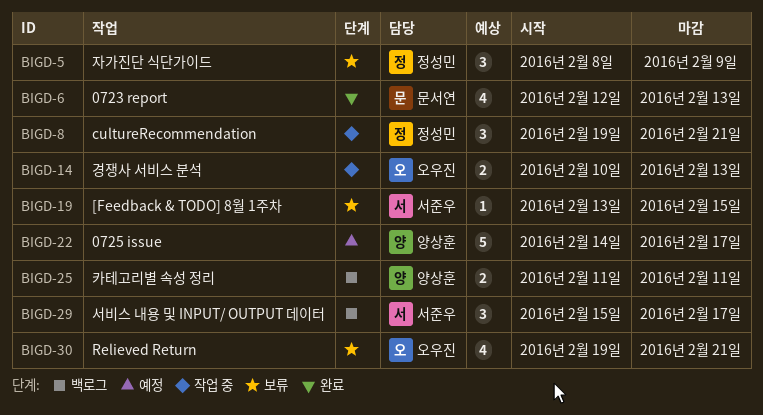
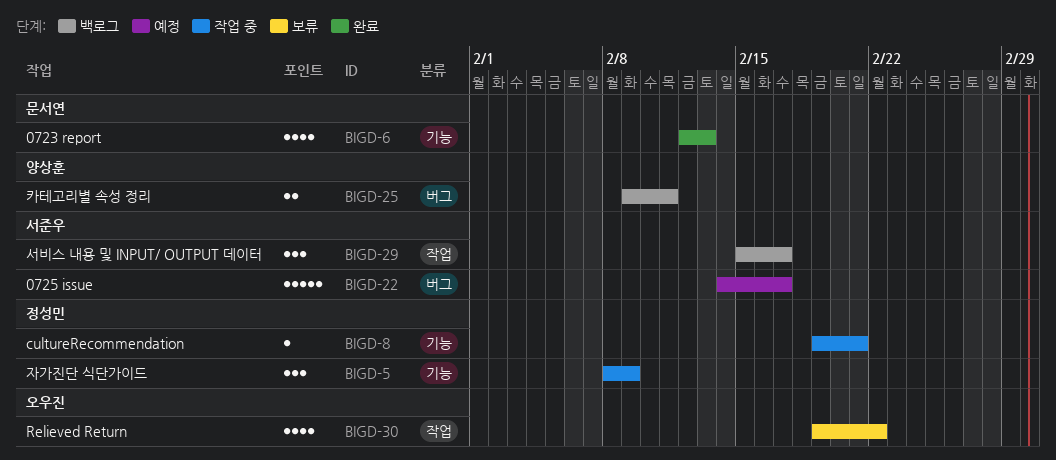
BIGD-5, status: 보류 -> 작업 중
BIGD-8, estimate: 3 -> 1
BIGD-14: present -> none
BIGD-19: present -> none
BIGD-22, owner: 양상훈 -> 서준우
BIGD-25, start: Feb 11 -> Feb 9
BIGD-30, due: Feb 21 -> Feb 22

